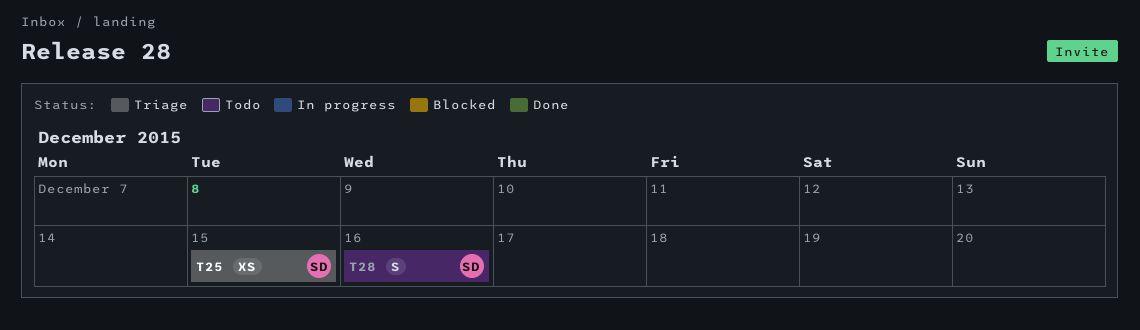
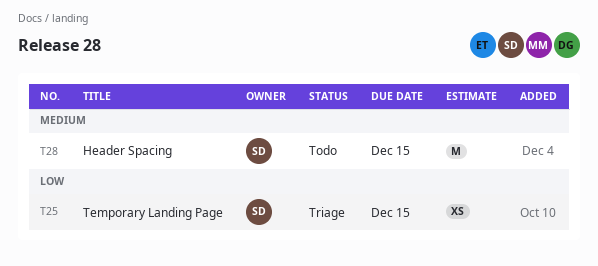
T28, estimate: S -> M
T28, due: Dec 16 -> Dec 15

